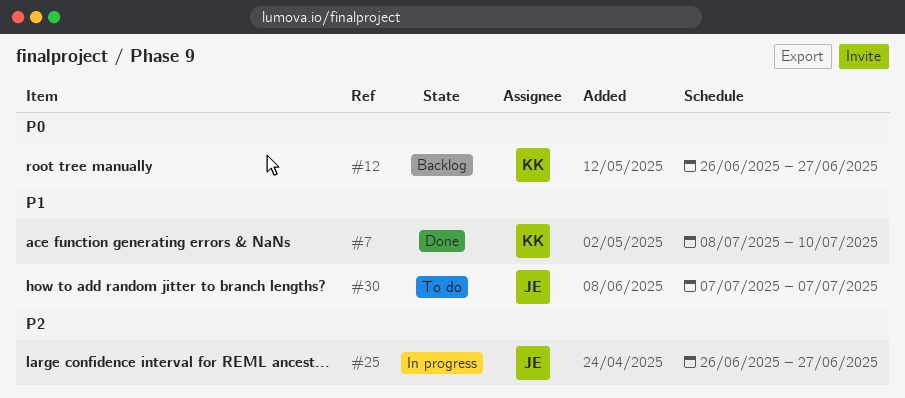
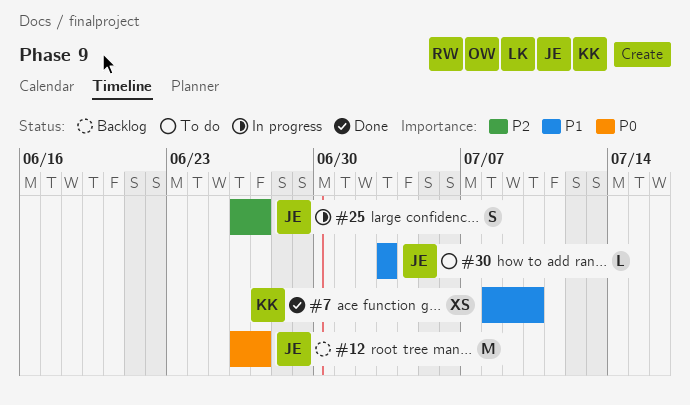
#12, owner: KK -> JE
#30, start: Jul 7 -> Jul 3
#30, due: Jul 7 -> Jul 3

